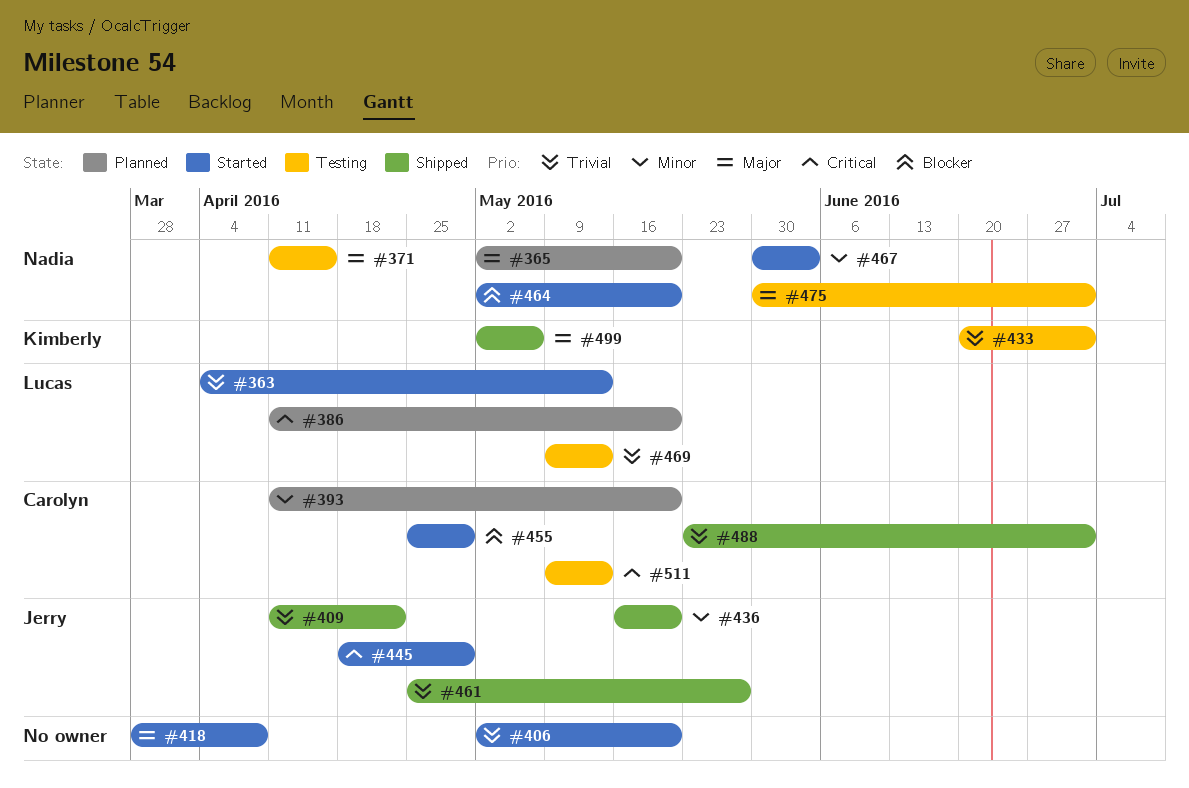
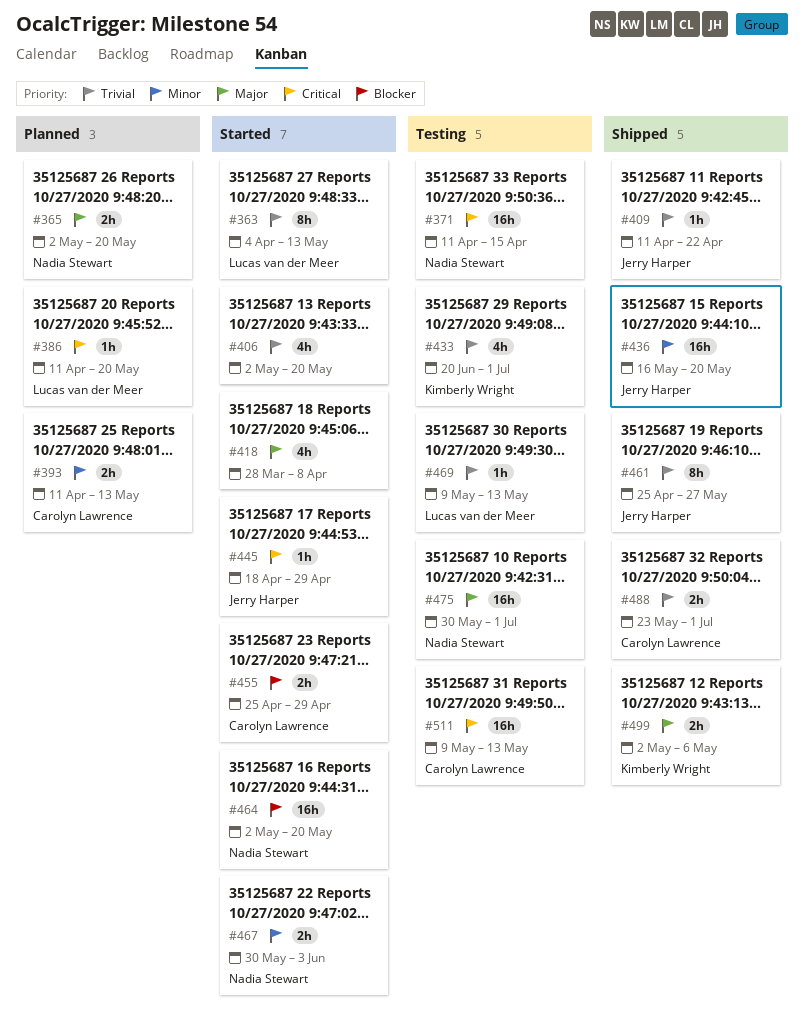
#371, priority: Major -> Critical
#393, due: May 20 -> May 13

